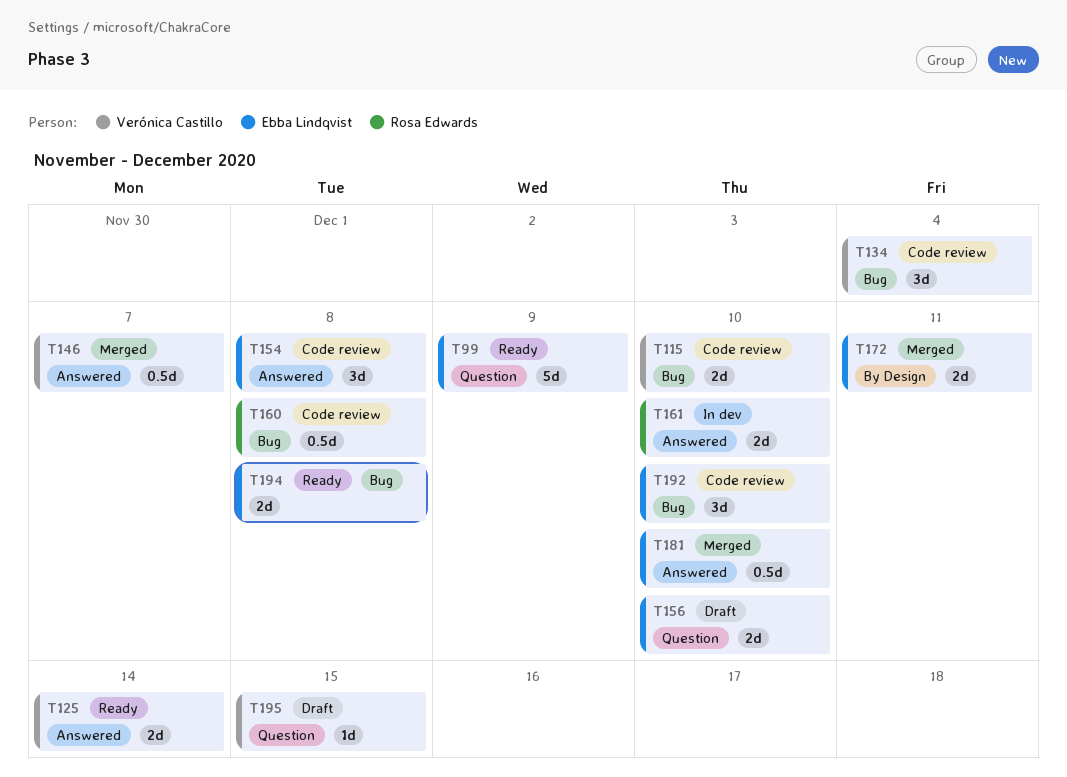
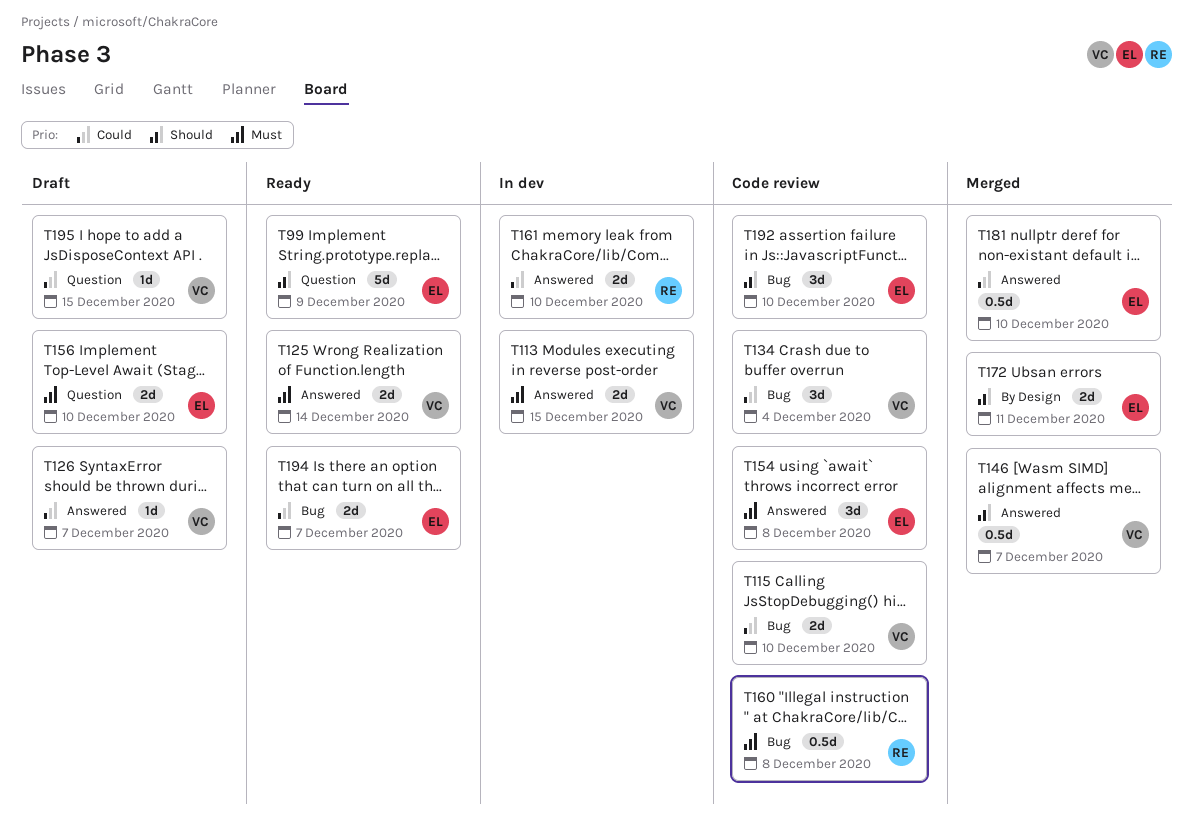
T113: none -> present
T126: none -> present
T194, due: Dec 8 -> Dec 7

